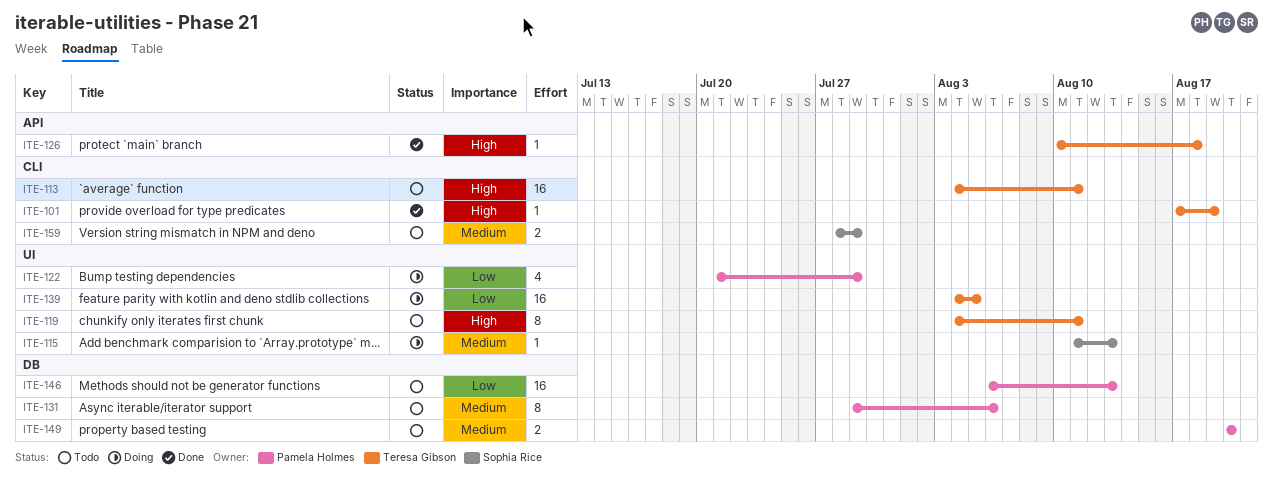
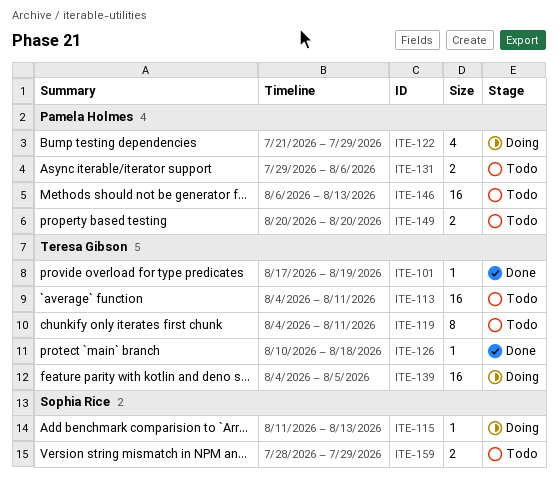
ITE-131, estimate: 8 -> 2

